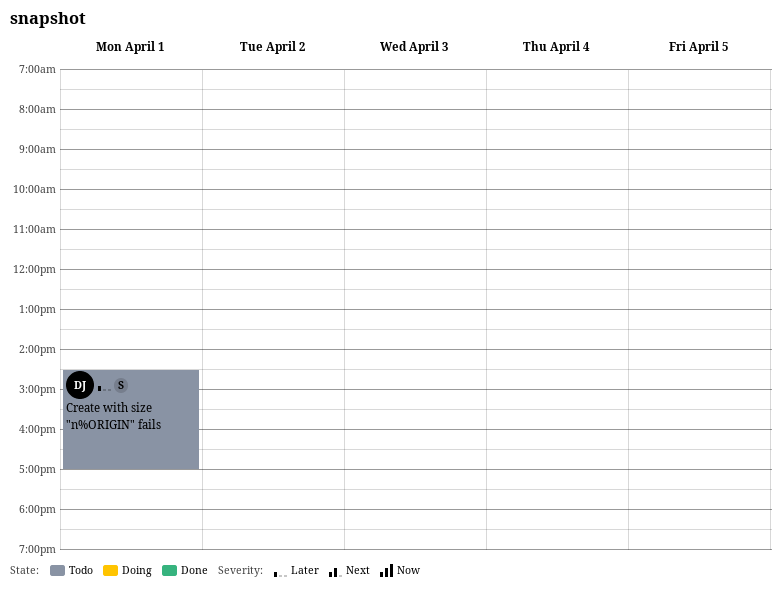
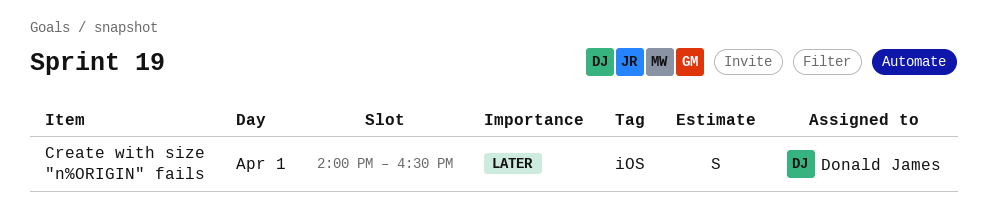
Create with size "n%ORIGIN" fails, begins: 14:30 -> 14:00
Create with size "n%ORIGIN" fails, ends: 17:00 -> 16:30

